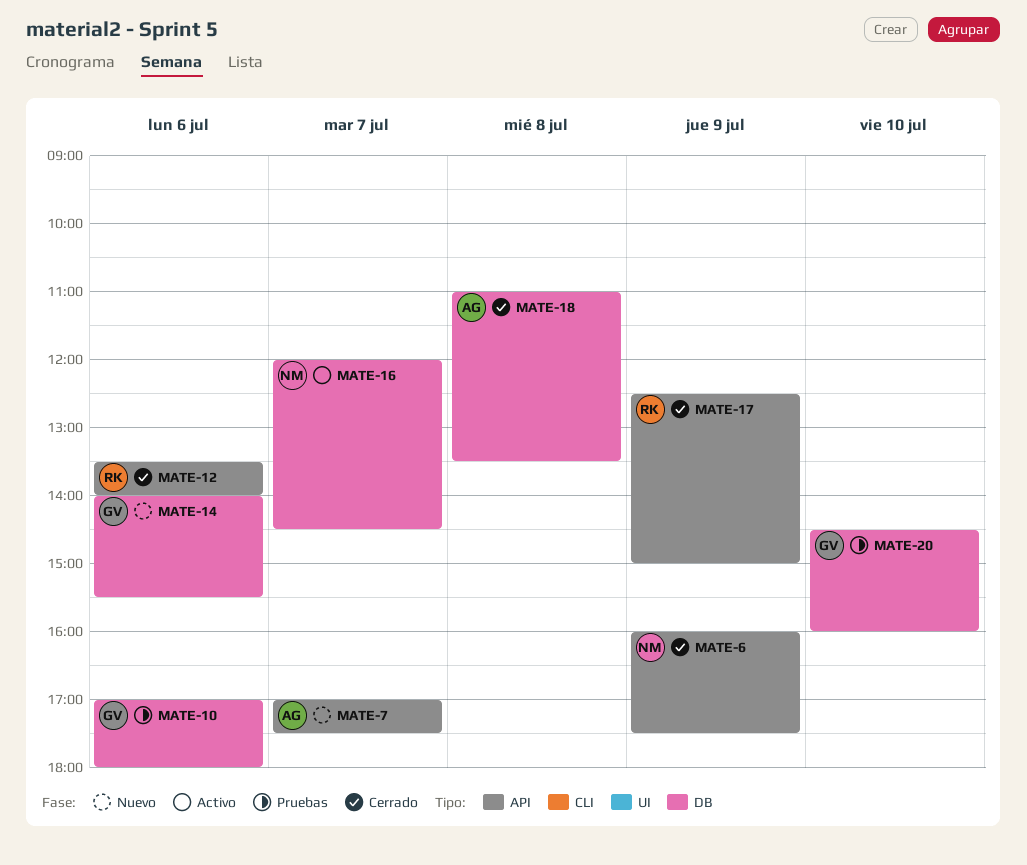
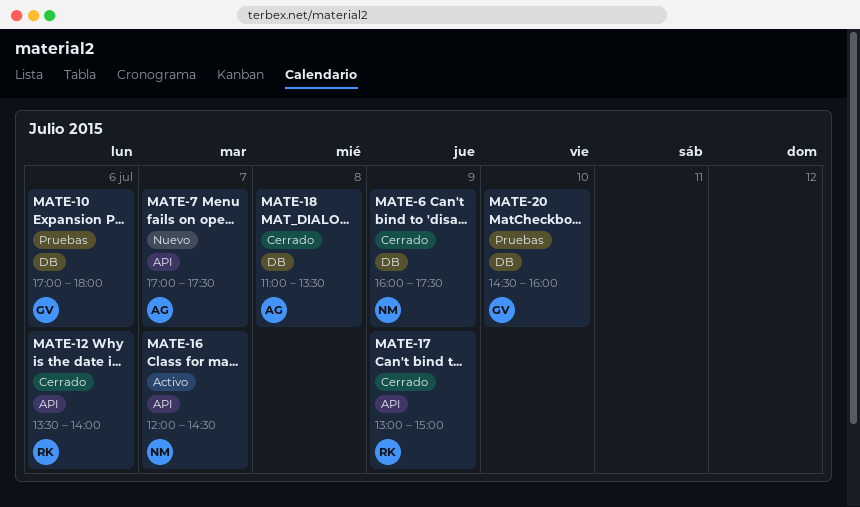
MATE-6, label: API -> DB
MATE-14: present -> none
MATE-16, label: DB -> API
MATE-17, begins: 12:30 -> 13:00

